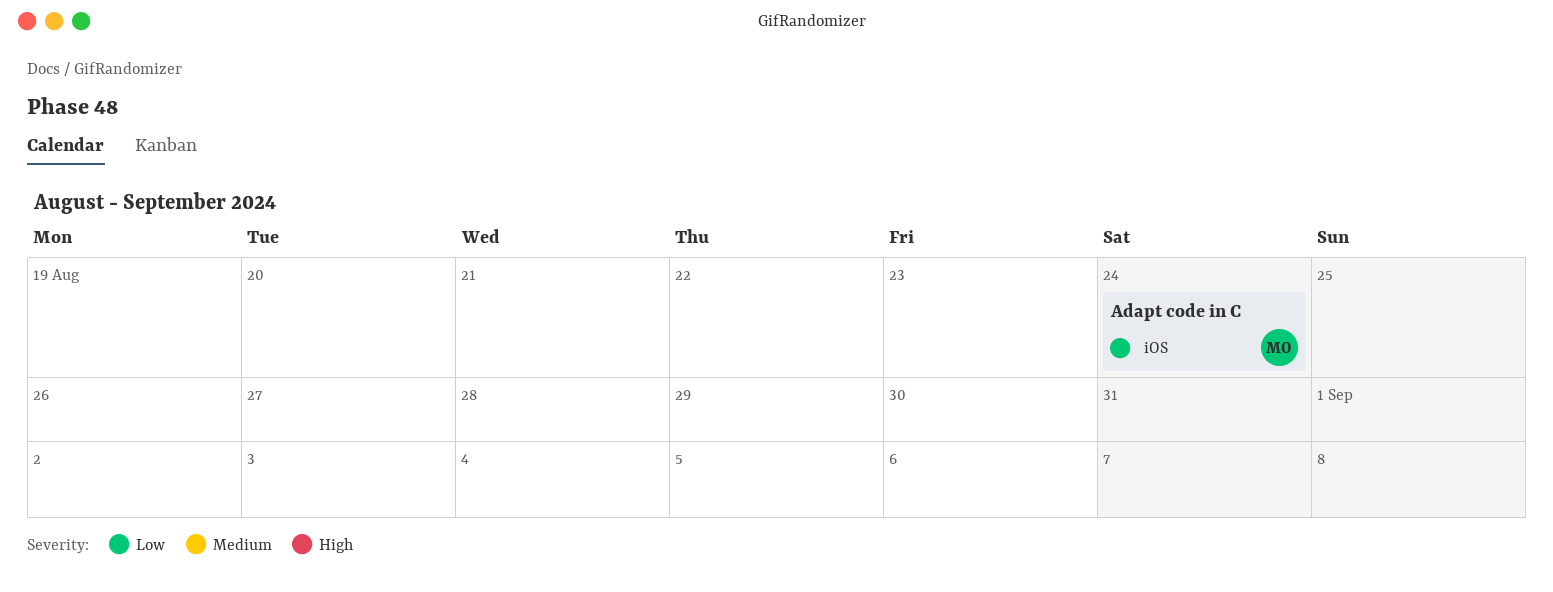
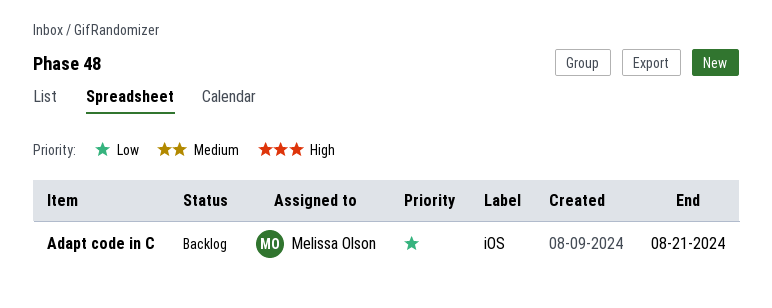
Adapt code in C, due: Aug 24 -> Aug 21

